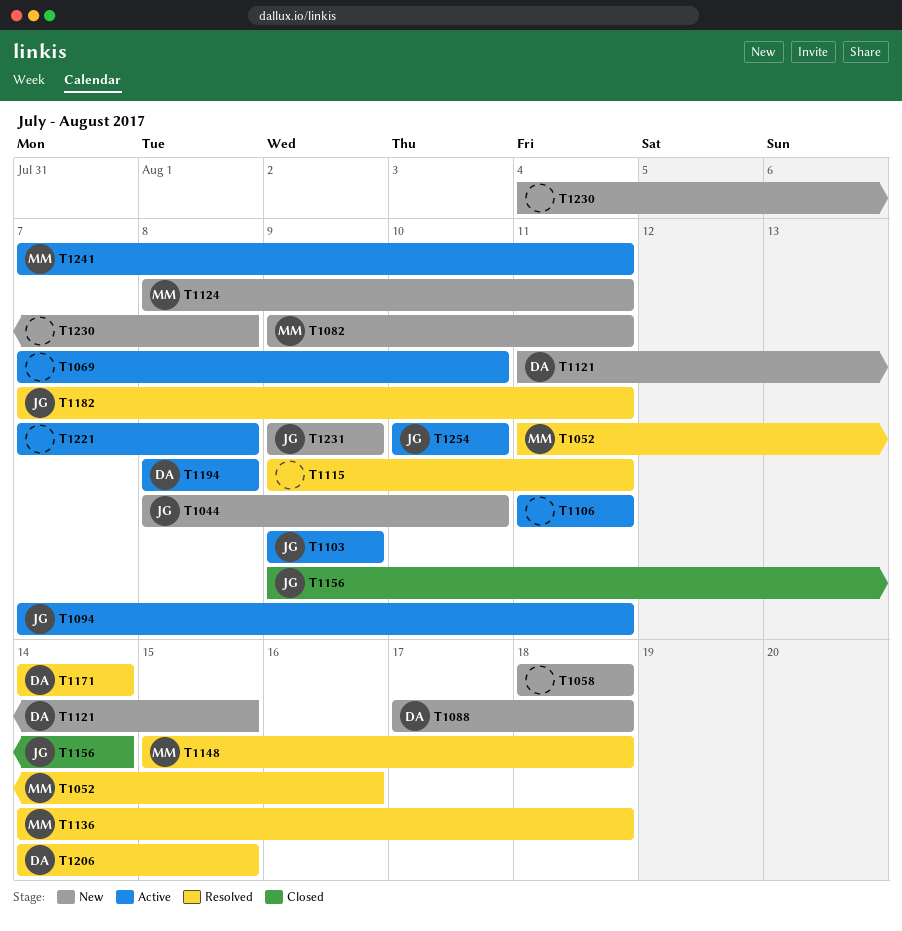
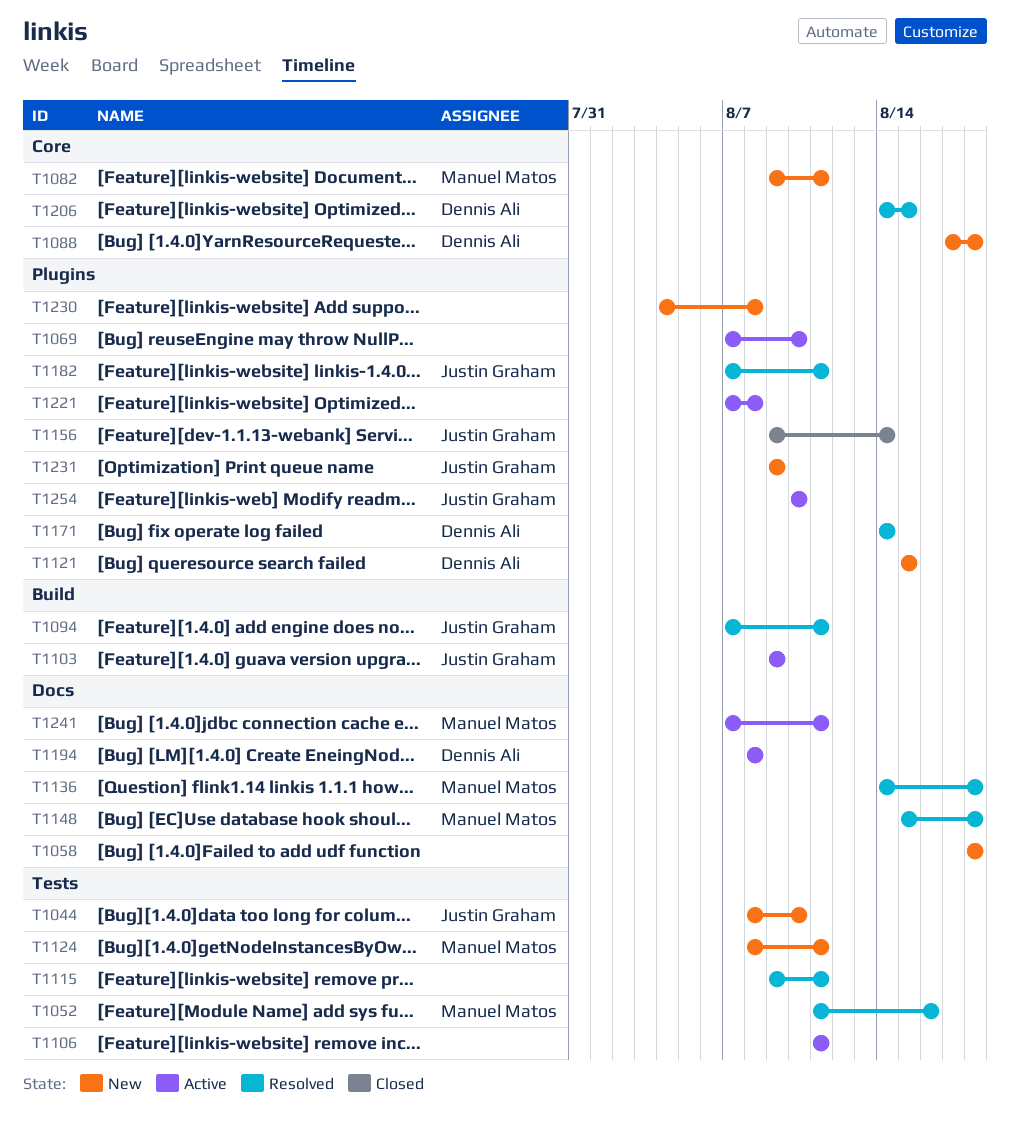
T1094, status: Active -> Resolved
T1121, start: Aug 11 -> Aug 15

